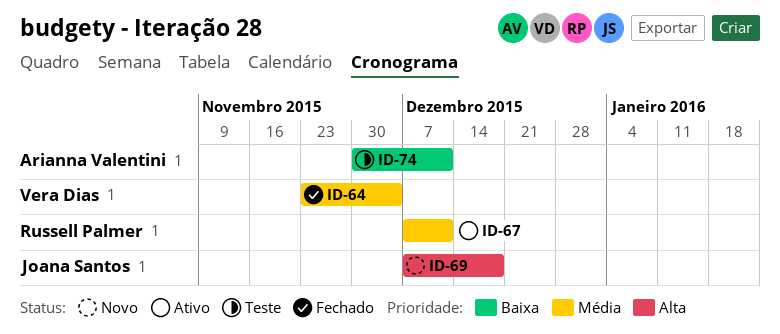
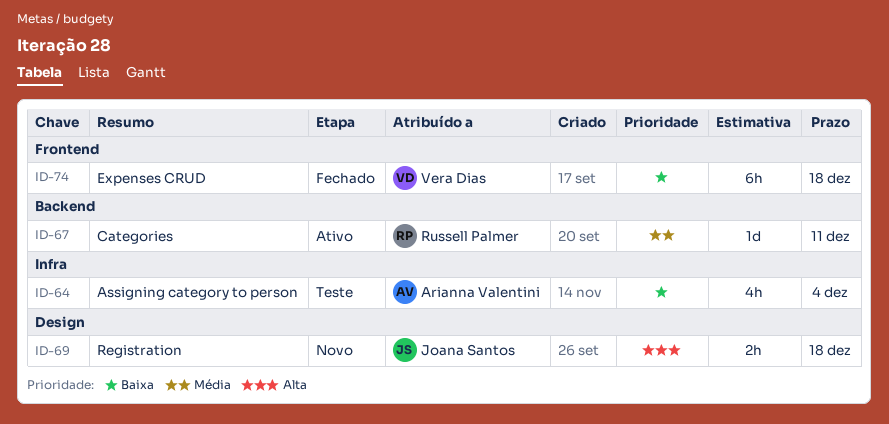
ID-64, status: Fechado -> Teste
ID-64, owner: Vera Dias -> Arianna Valentini
ID-64, priority: Média -> Baixa
ID-74, status: Teste -> Fechado
ID-74, owner: Arianna Valentini -> Vera Dias
ID-74, due: Dec 11 -> Dec 18

